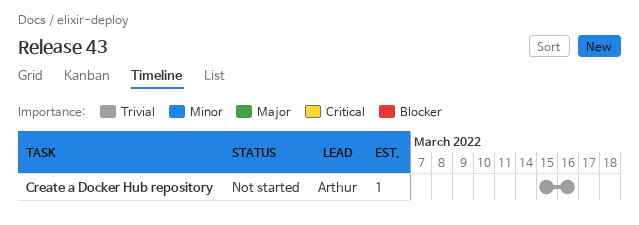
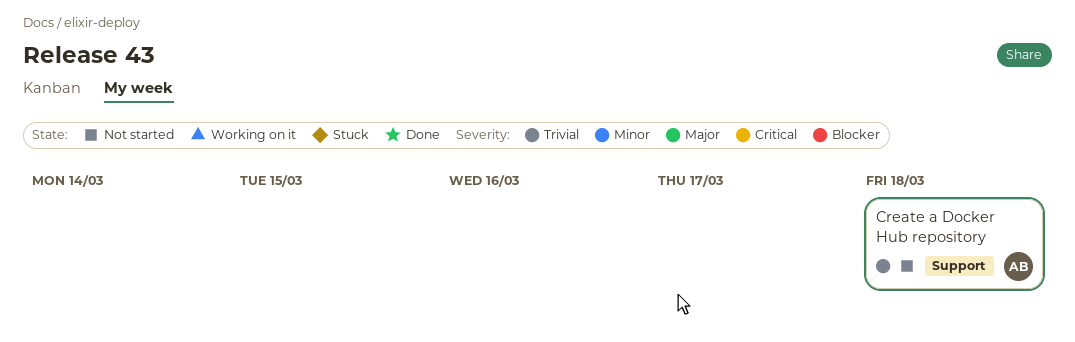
Create a Docker Hub repository, due: Mar 16 -> Mar 18

